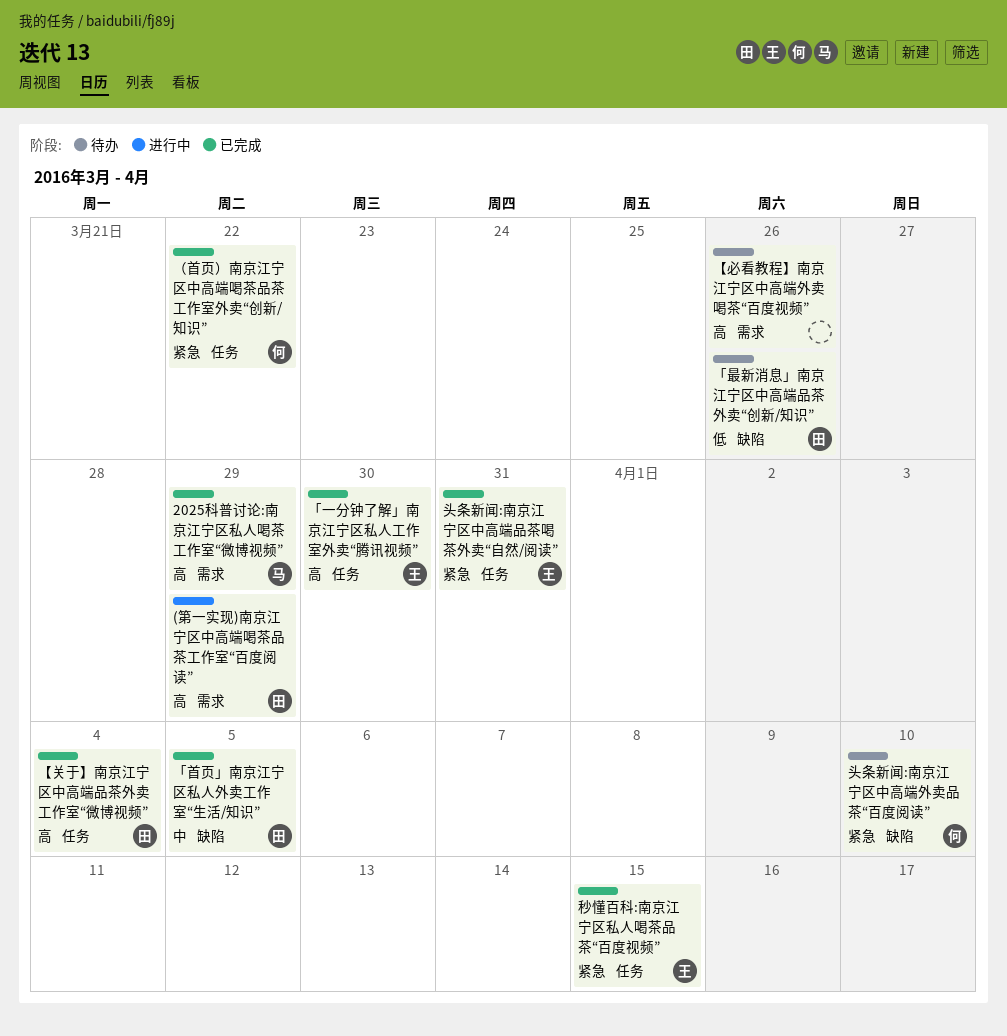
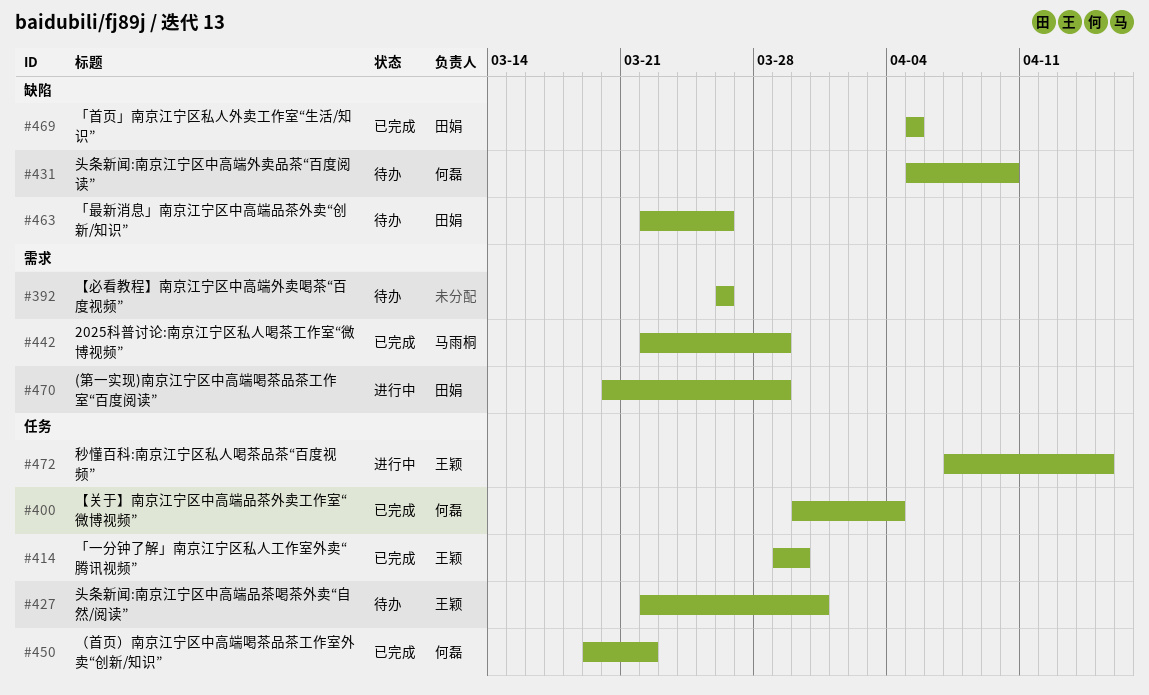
【关于】南京江宁区中高端品茶外卖工作室“微博视频”, owner: 田娟 -> 何磊
头条新闻:南京江宁区中高端品茶喝茶外卖“自然/阅读”, status: 已完成 -> 待办
秒懂百科:南京江宁区私人喝茶品茶“百度视频”, status: 已完成 -> 进行中

